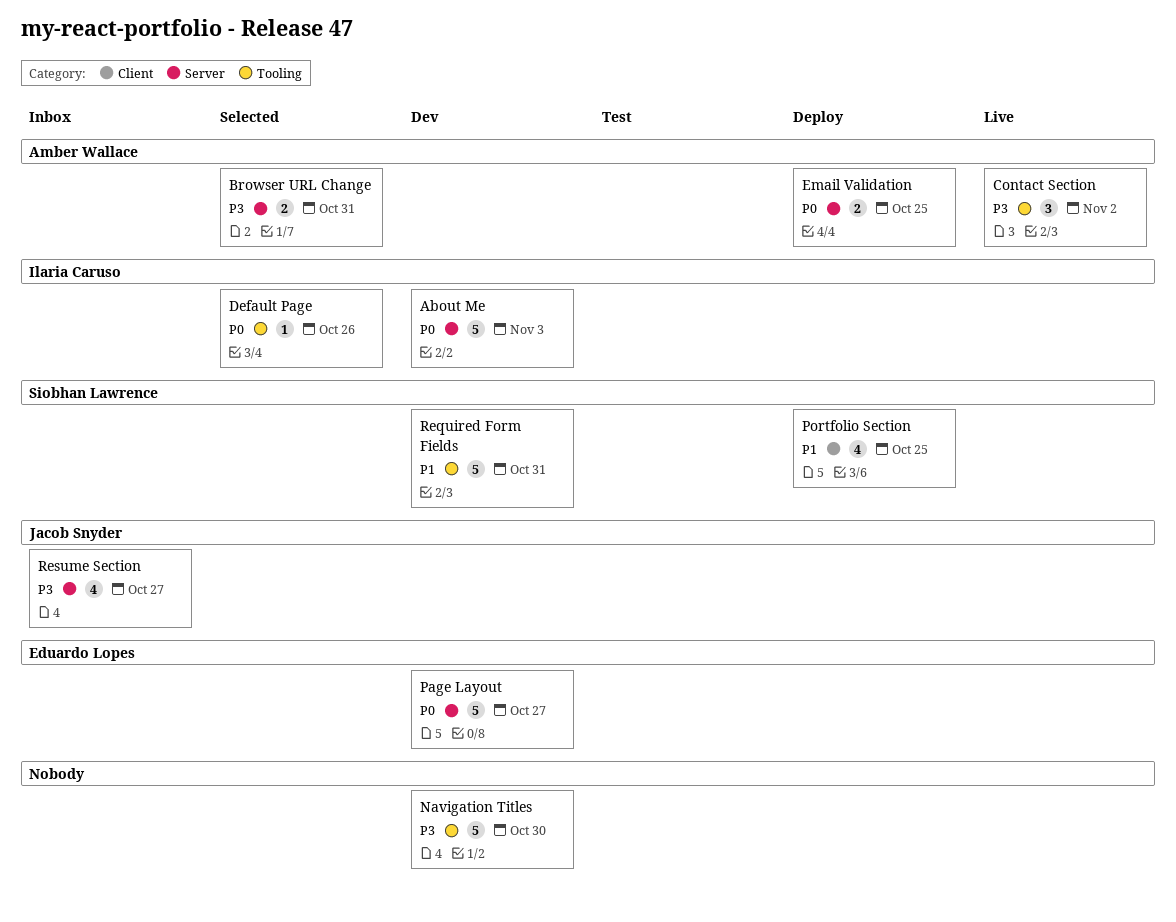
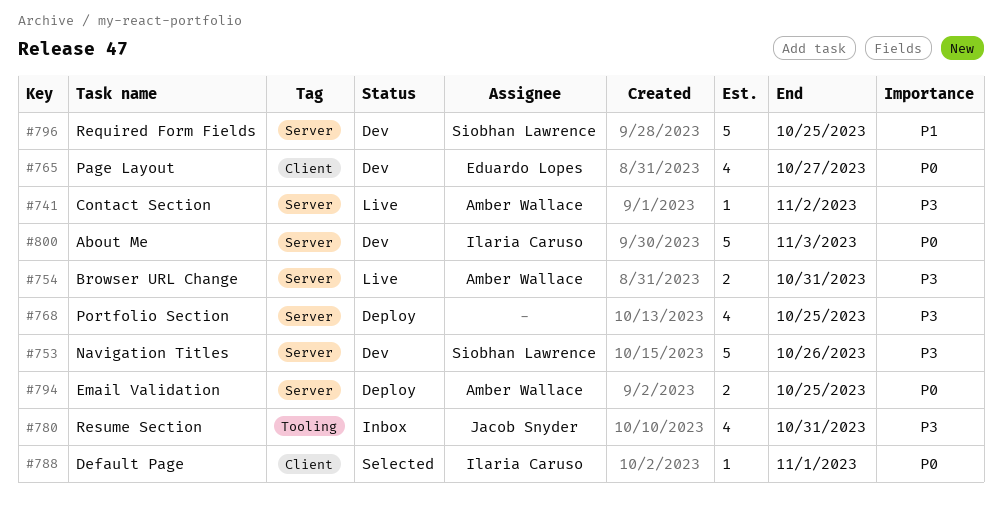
Browser URL Change, status: Selected -> Live
Contact Section, label: Tooling -> Server
Contact Section, estimate: 3 -> 1
Default Page, label: Tooling -> Client
Default Page, due: Oct 26 -> Nov 1
Navigation Titles, owner: none -> Siobhan Lawrence
Navigation Titles, label: Tooling -> Server
Navigation Titles, due: Oct 30 -> Oct 26
Page Layout, label: Server -> Client
Page Layout, estimate: 5 -> 4
Portfolio Section, owner: Siobhan Lawrence -> none
Portfolio Section, priority: P1 -> P3
Portfolio Section, label: Client -> Server
Required Form Fields, label: Tooling -> Server
Required Form Fields, due: Oct 31 -> Oct 25
Resume Section, label: Server -> Tooling
Resume Section, due: Oct 27 -> Oct 31

